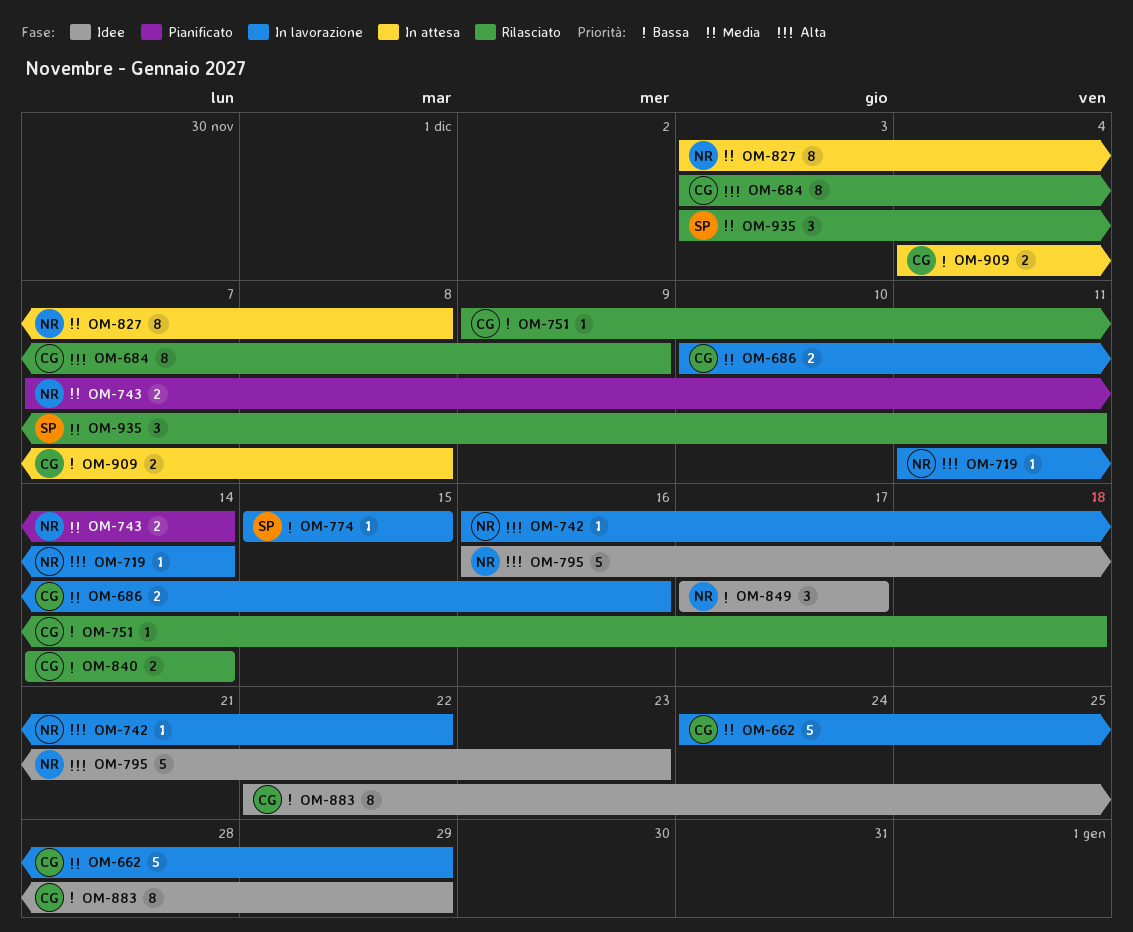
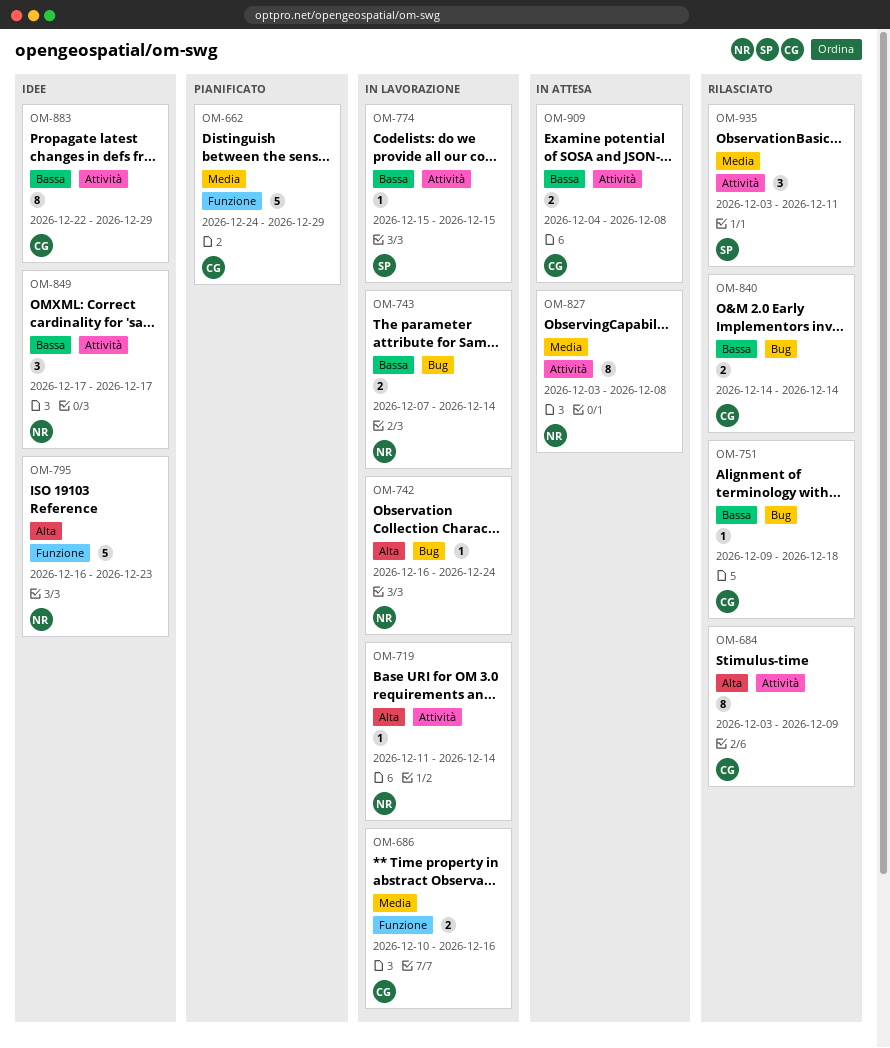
OM-662, status: In lavorazione -> Pianificato
OM-742, due: Dec 22 -> Dec 24
OM-743, status: Pianificato -> In lavorazione
OM-743, priority: Media -> Bassa

